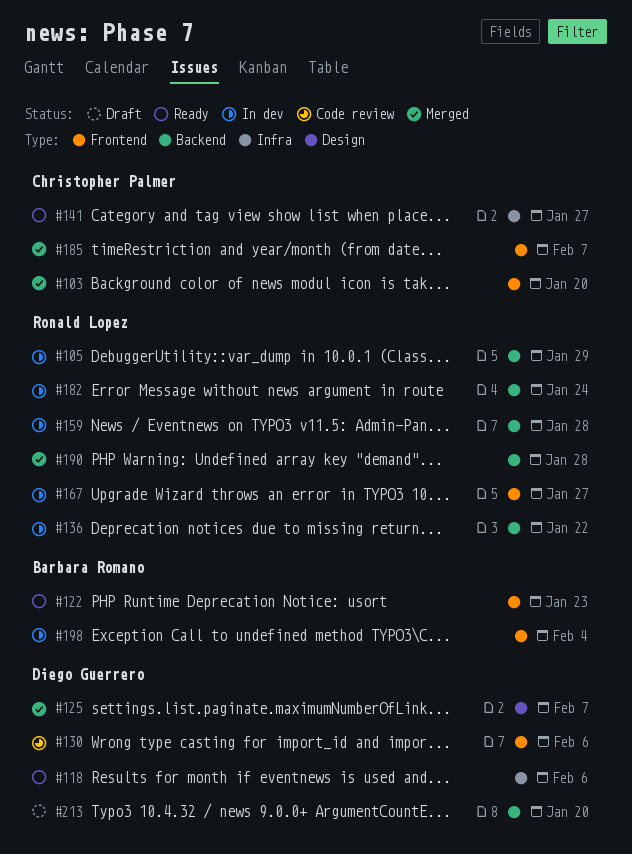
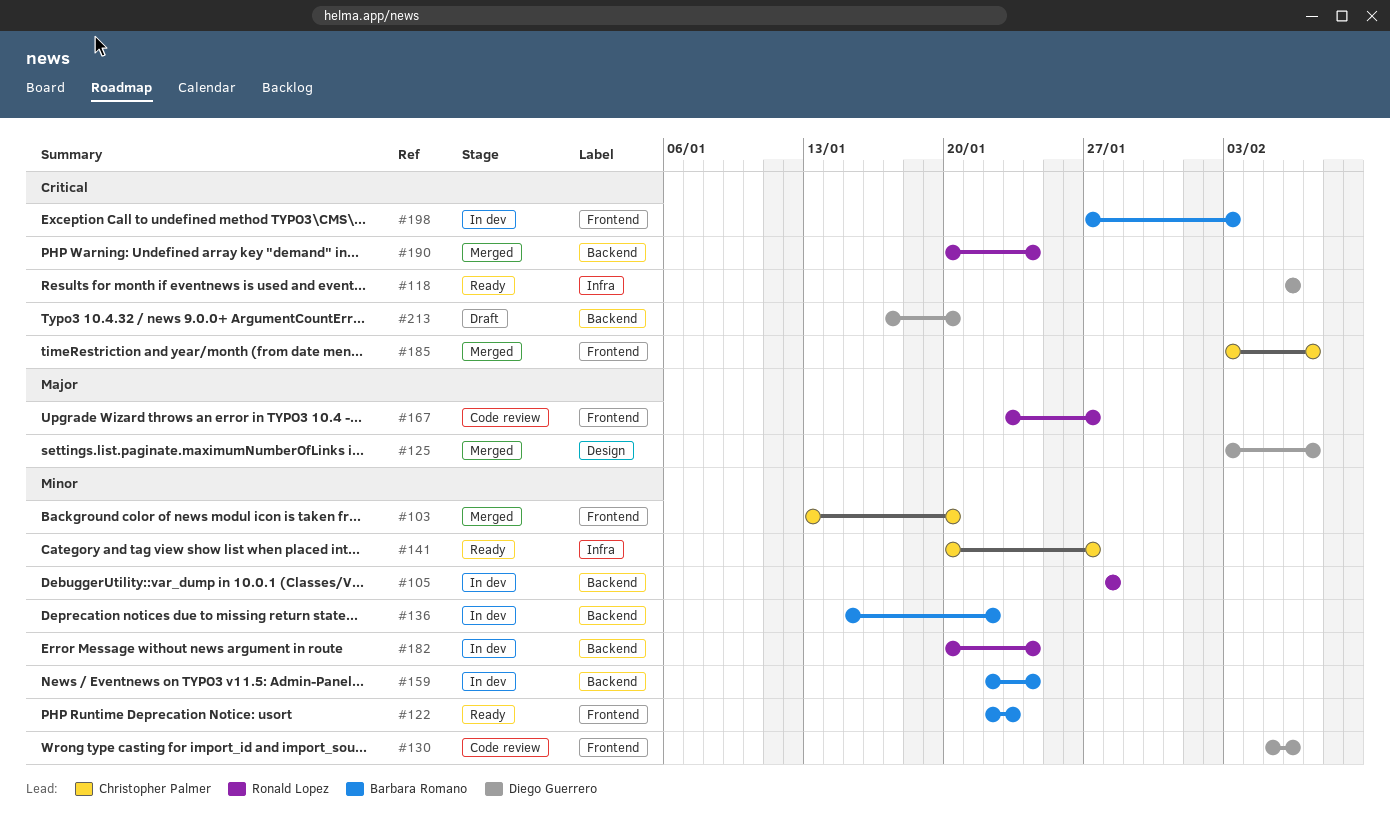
#105, due: Jan 29 -> Jan 28
#136, owner: Ronald Lopez -> Barbara Romano
#159, owner: Ronald Lopez -> Barbara Romano
#159, due: Jan 28 -> Jan 24
#167, status: In dev -> Code review
#190, due: Jan 28 -> Jan 24
#198, due: Feb 4 -> Feb 3

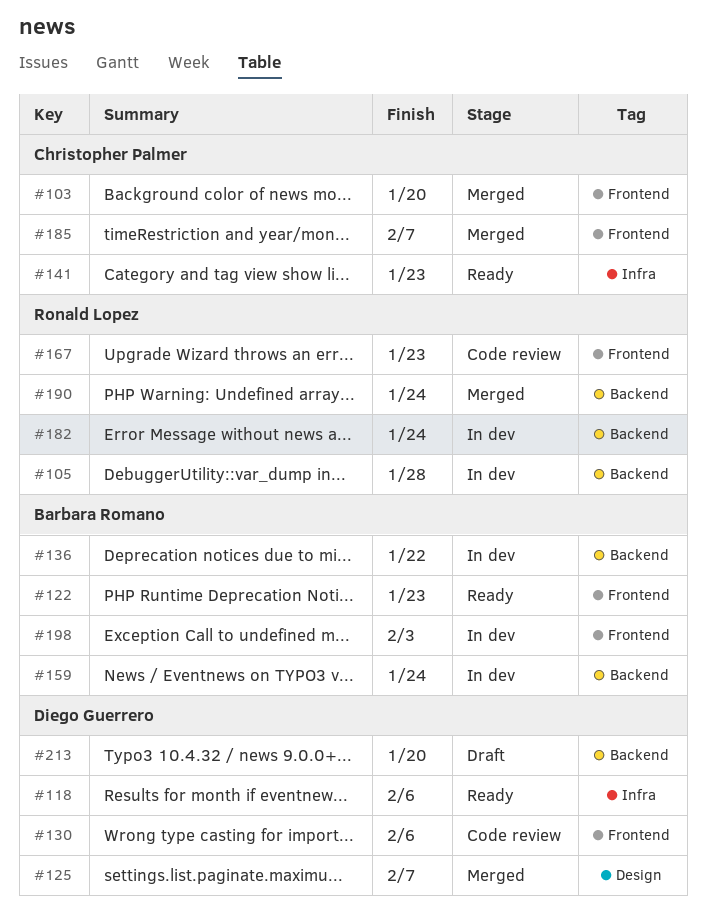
#141, due: Jan 27 -> Jan 23
#167, due: Jan 27 -> Jan 23

